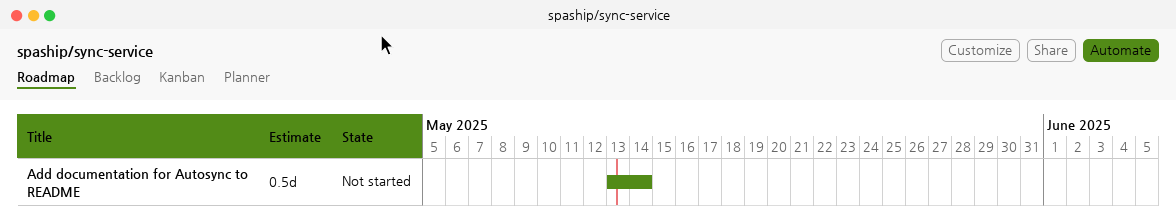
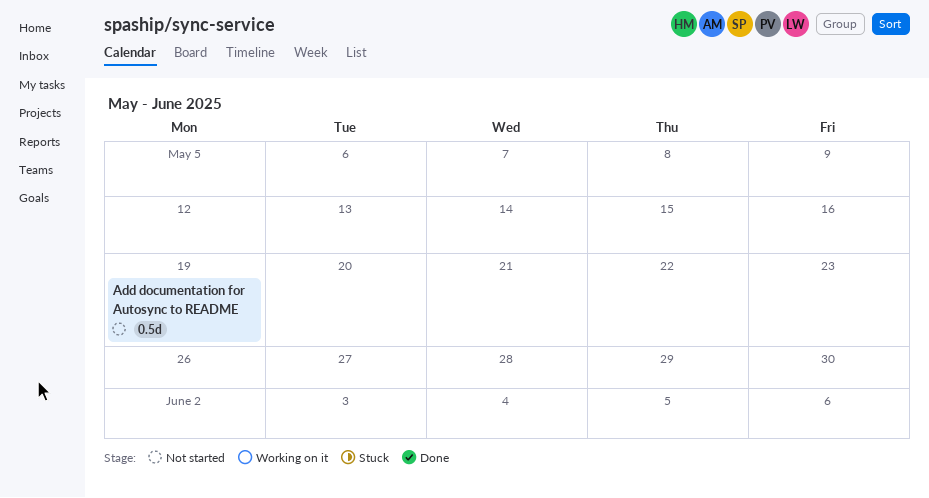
Add documentation for Autosync to README, due: May 14 -> May 19

